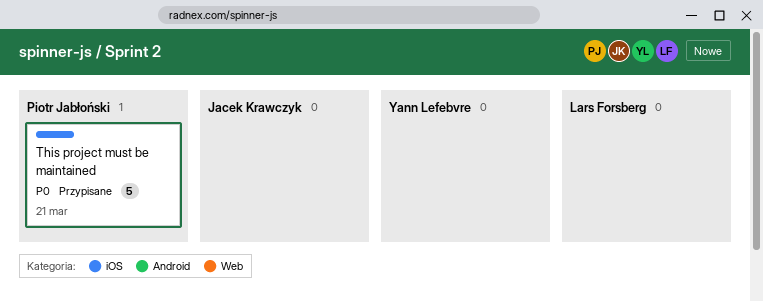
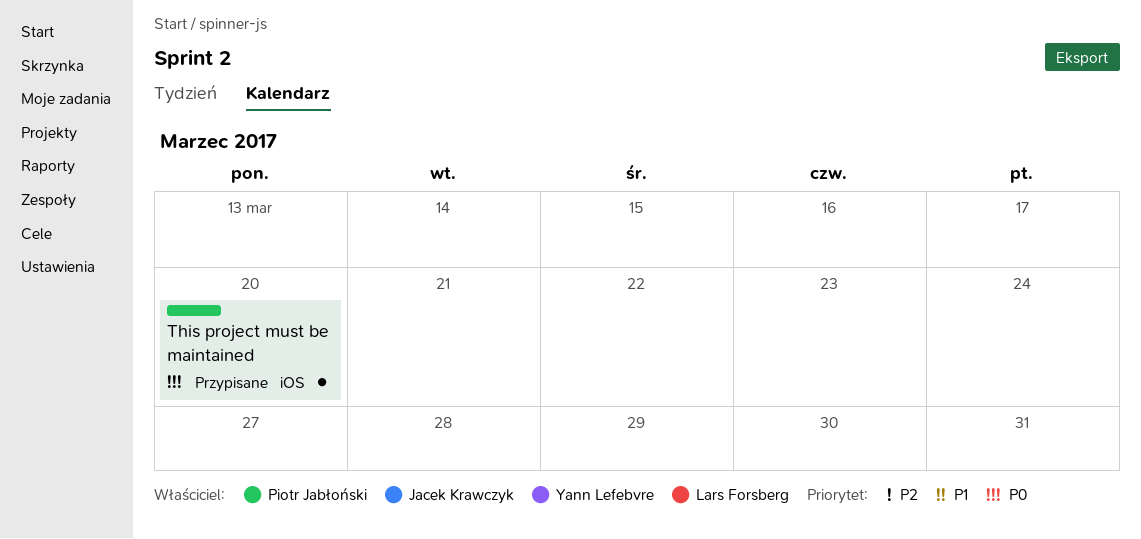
This project must be maintained, estimate: 5 -> 1
This project must be maintained, due: Mar 21 -> Mar 20

